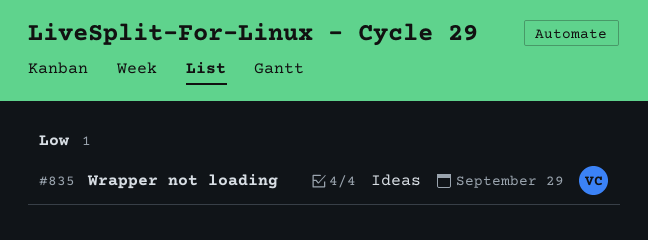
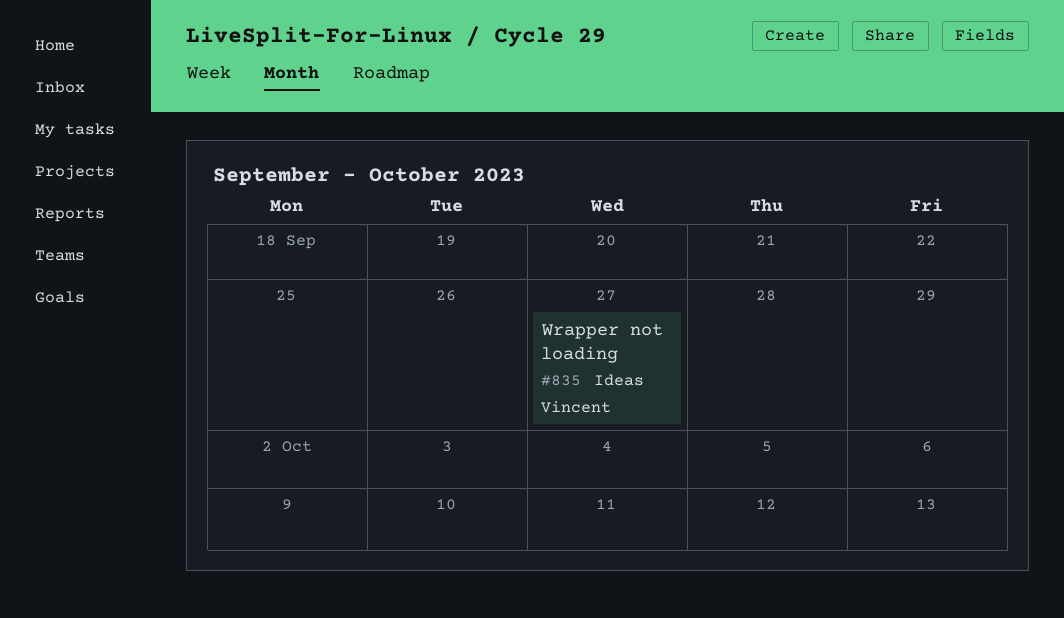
#835, due: Sep 29 -> Sep 27

